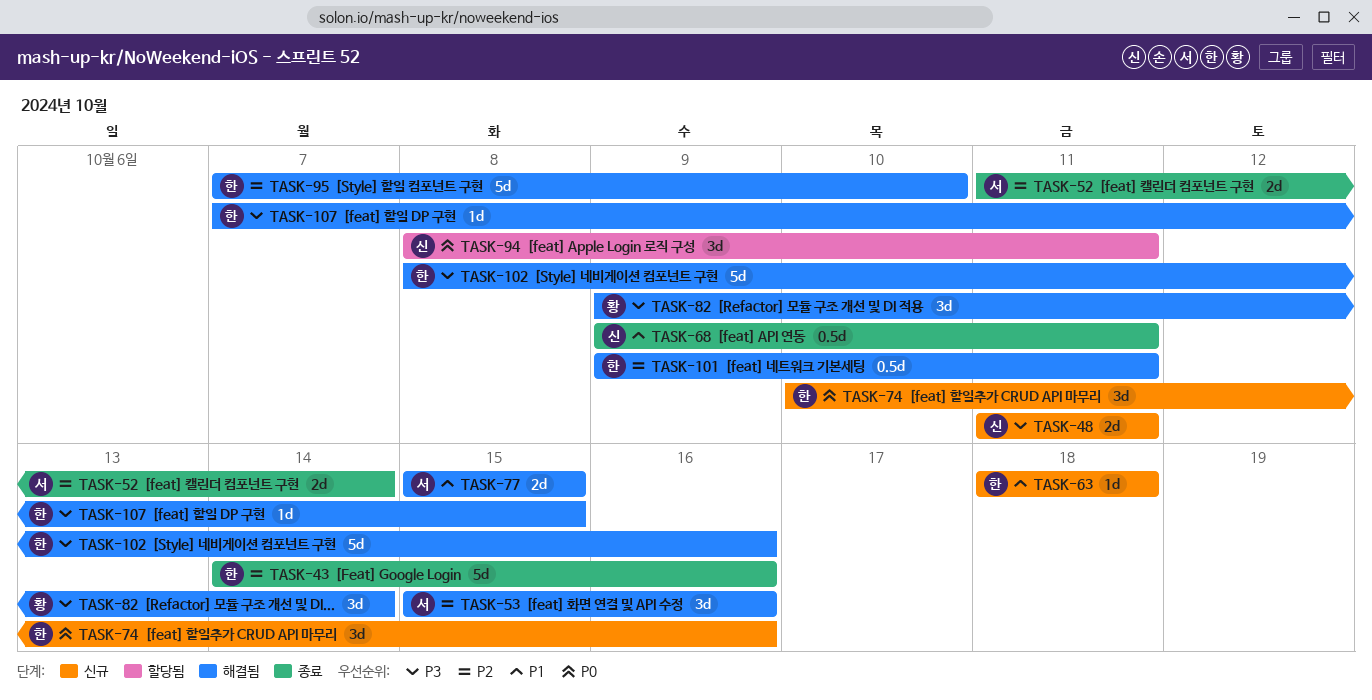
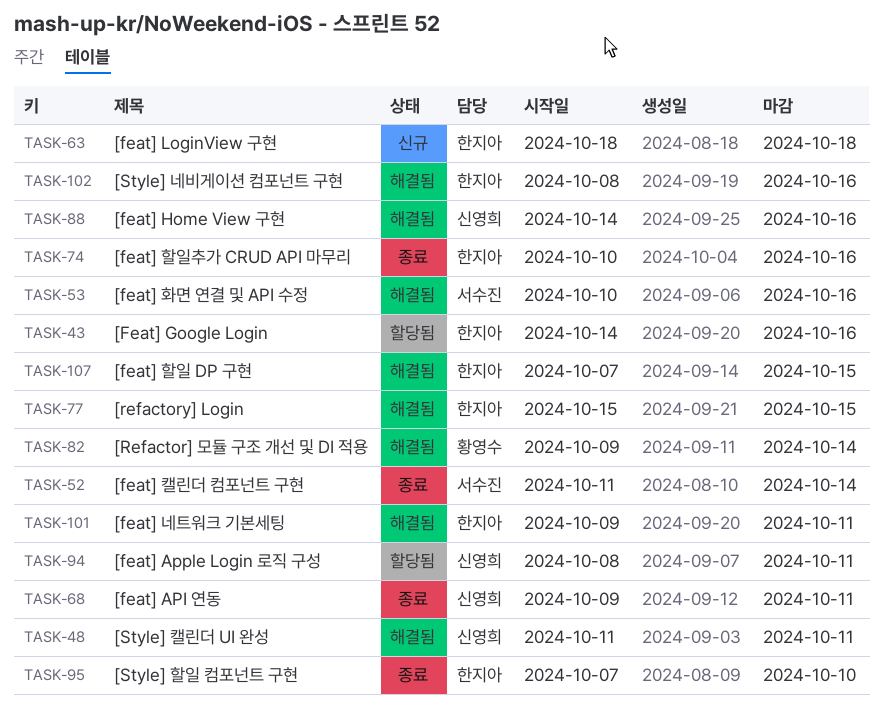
TASK-43, status: 종료 -> 할당됨
TASK-48, status: 신규 -> 해결됨
TASK-53, start: Oct 15 -> Oct 10
TASK-74, status: 신규 -> 종료
TASK-77, owner: 서수진 -> 한지아
TASK-88: none -> present
TASK-95, status: 해결됨 -> 종료

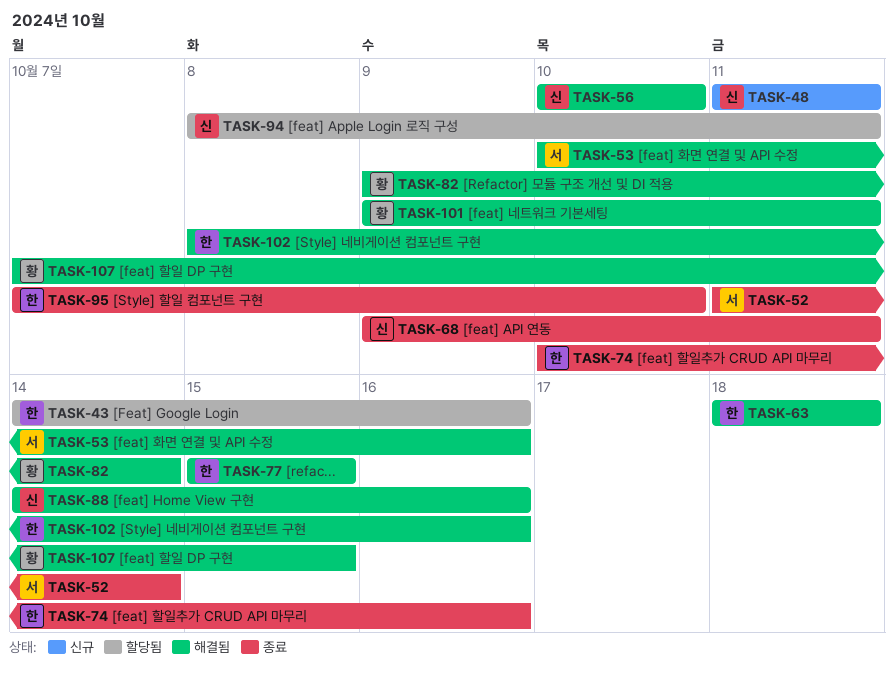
TASK-48, status: 해결됨 -> 신규
TASK-56: none -> present
TASK-63, status: 신규 -> 해결됨
TASK-101, owner: 한지아 -> 황영수
TASK-107, owner: 한지아 -> 황영수

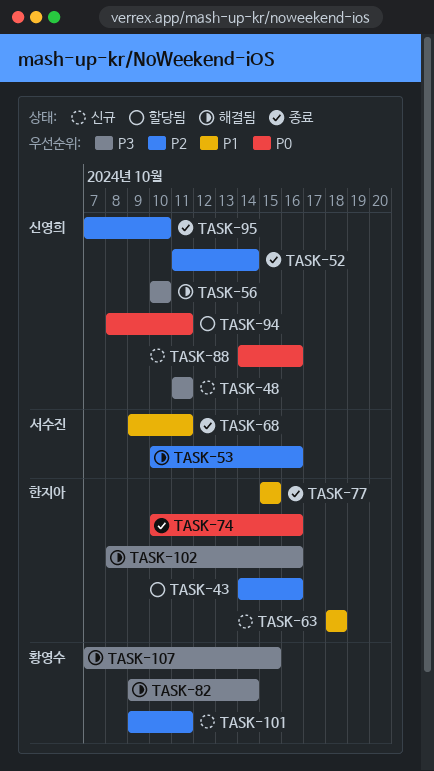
TASK-52, owner: 서수진 -> 신영희
TASK-63, status: 해결됨 -> 신규
TASK-68, owner: 신영희 -> 서수진
TASK-77, status: 해결됨 -> 종료
TASK-88, status: 해결됨 -> 신규
TASK-95, owner: 한지아 -> 신영희
TASK-101, status: 해결됨 -> 신규

